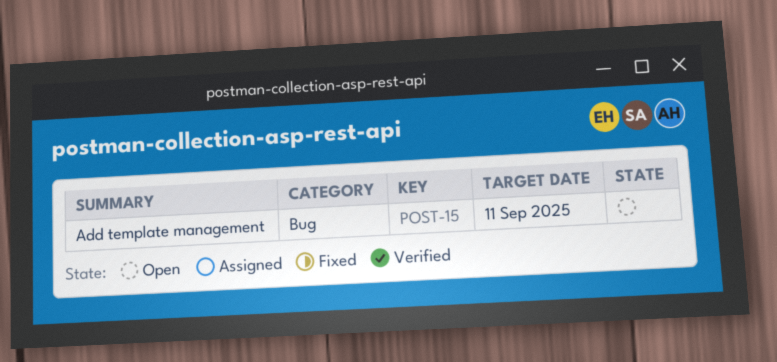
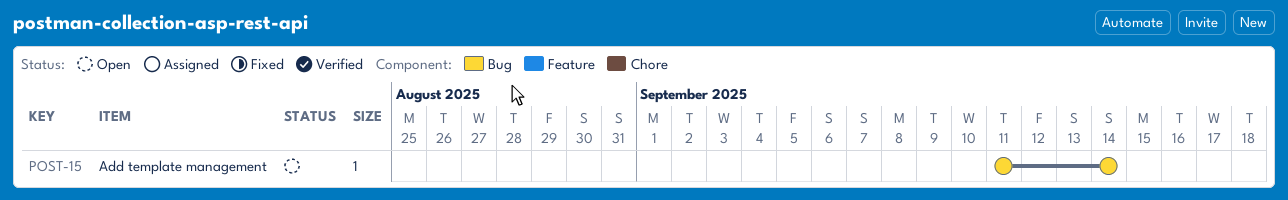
POST-15, due: Sep 11 -> Sep 14

